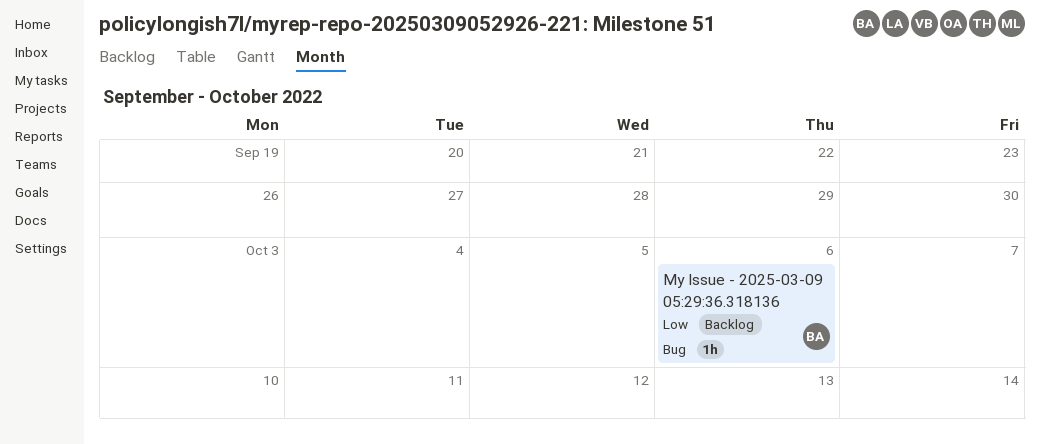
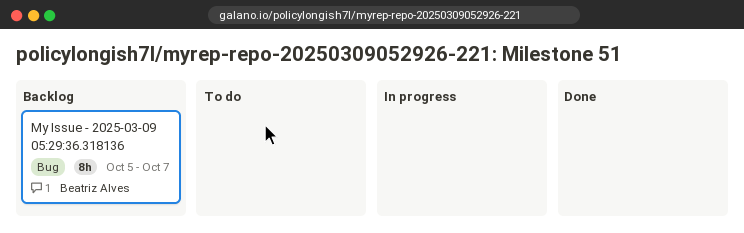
My Issue - 2025-03-09 05:29:36.318136, estimate: 1h -> 8h
My Issue - 2025-03-09 05:29:36.318136, due: Oct 6 -> Oct 7

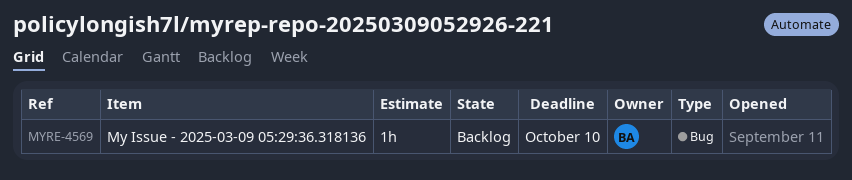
My Issue - 2025-03-09 05:29:36.318136, estimate: 8h -> 1h
My Issue - 2025-03-09 05:29:36.318136, due: Oct 7 -> Oct 10

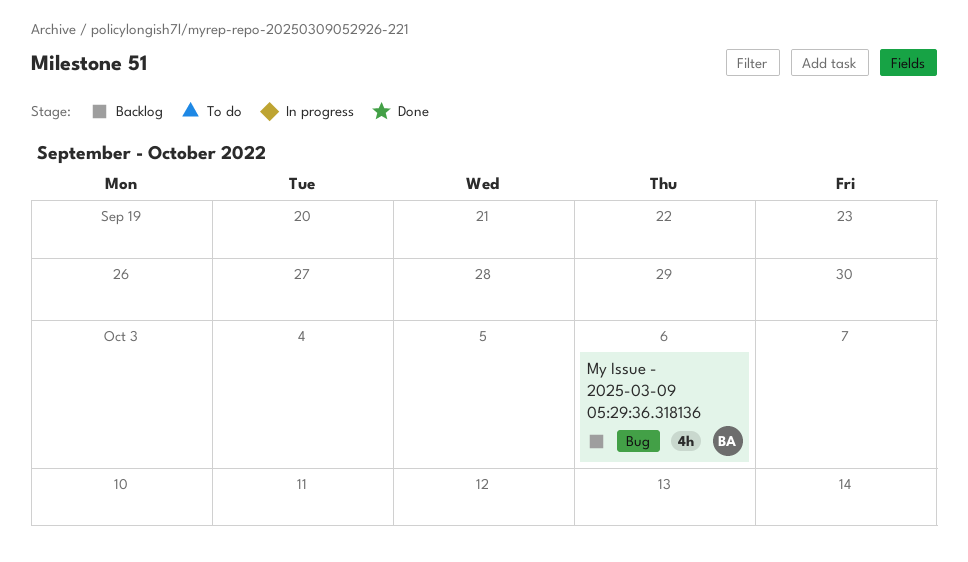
My Issue - 2025-03-09 05:29:36.318136, estimate: 1h -> 4h
My Issue - 2025-03-09 05:29:36.318136, due: Oct 10 -> Oct 6

